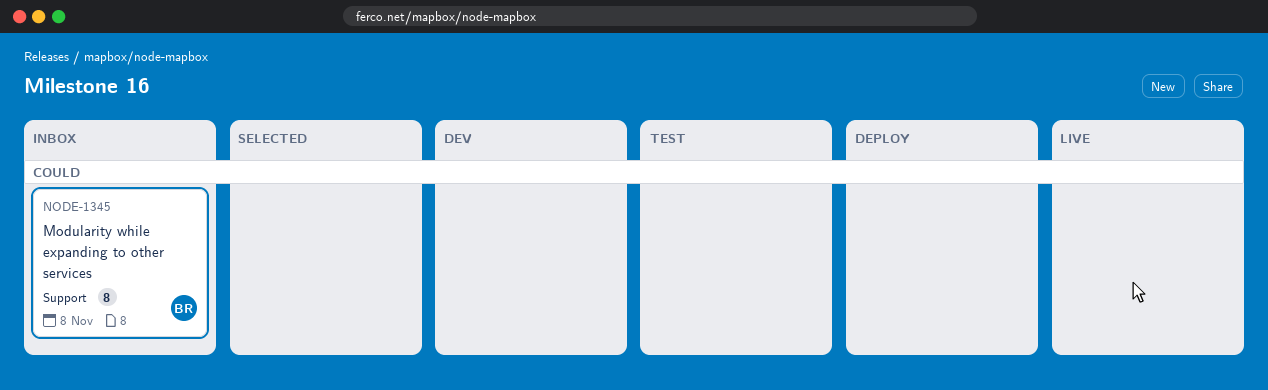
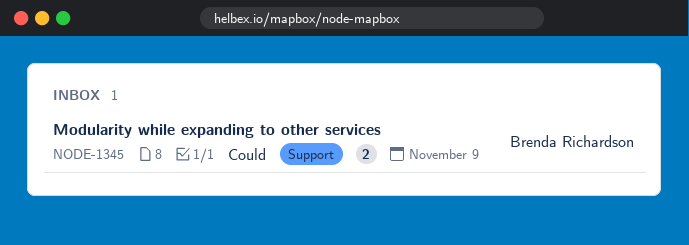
NODE-1345, estimate: 8 -> 2
NODE-1345, due: Nov 8 -> Nov 9

